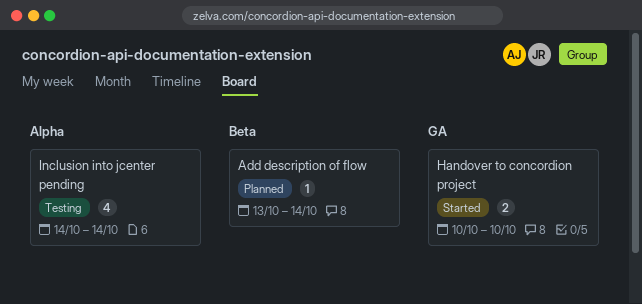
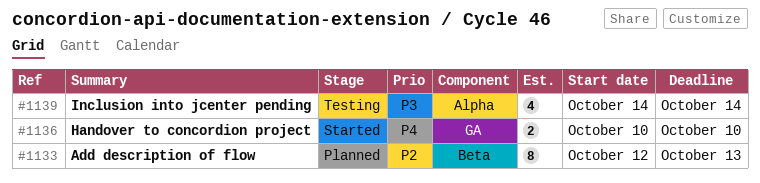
Add description of flow, estimate: 1 -> 8
Add description of flow, start: Oct 13 -> Oct 12
Add description of flow, due: Oct 14 -> Oct 13

